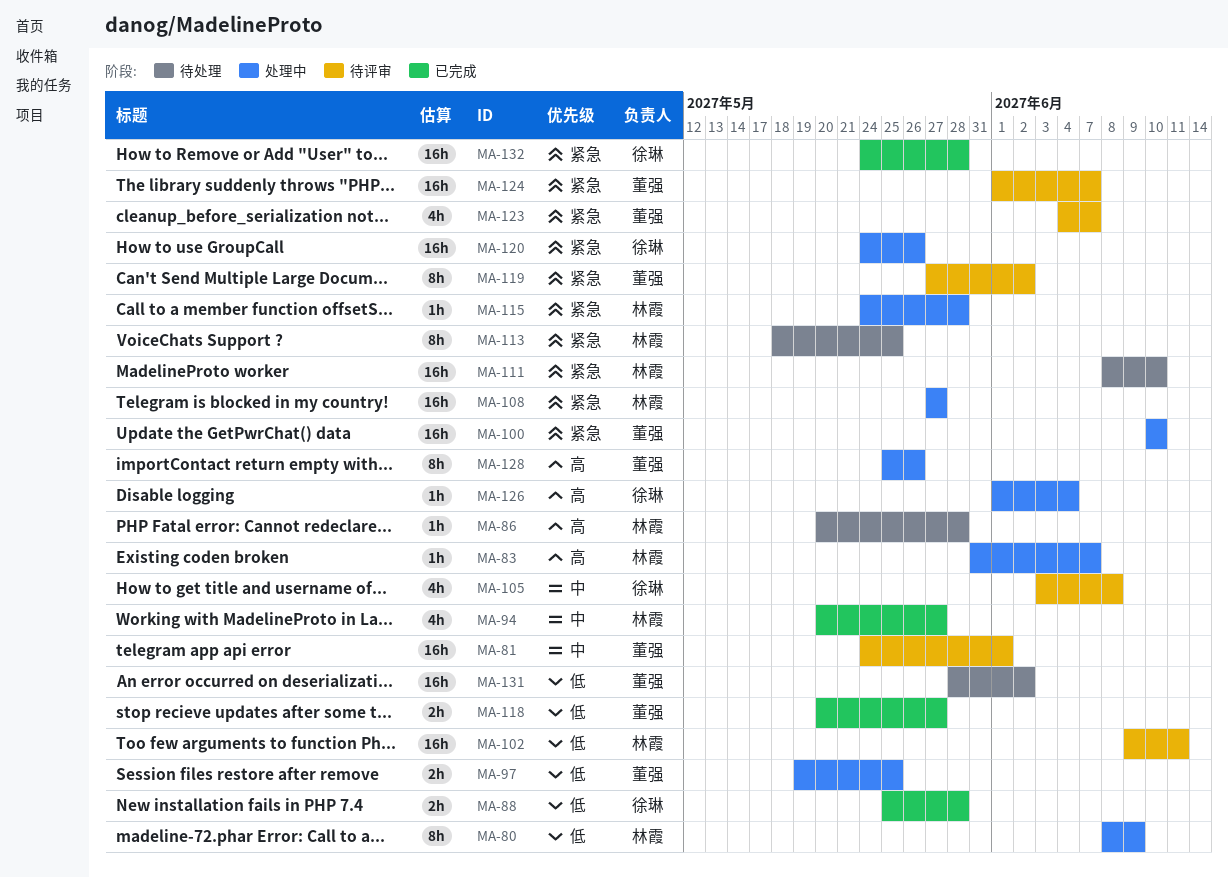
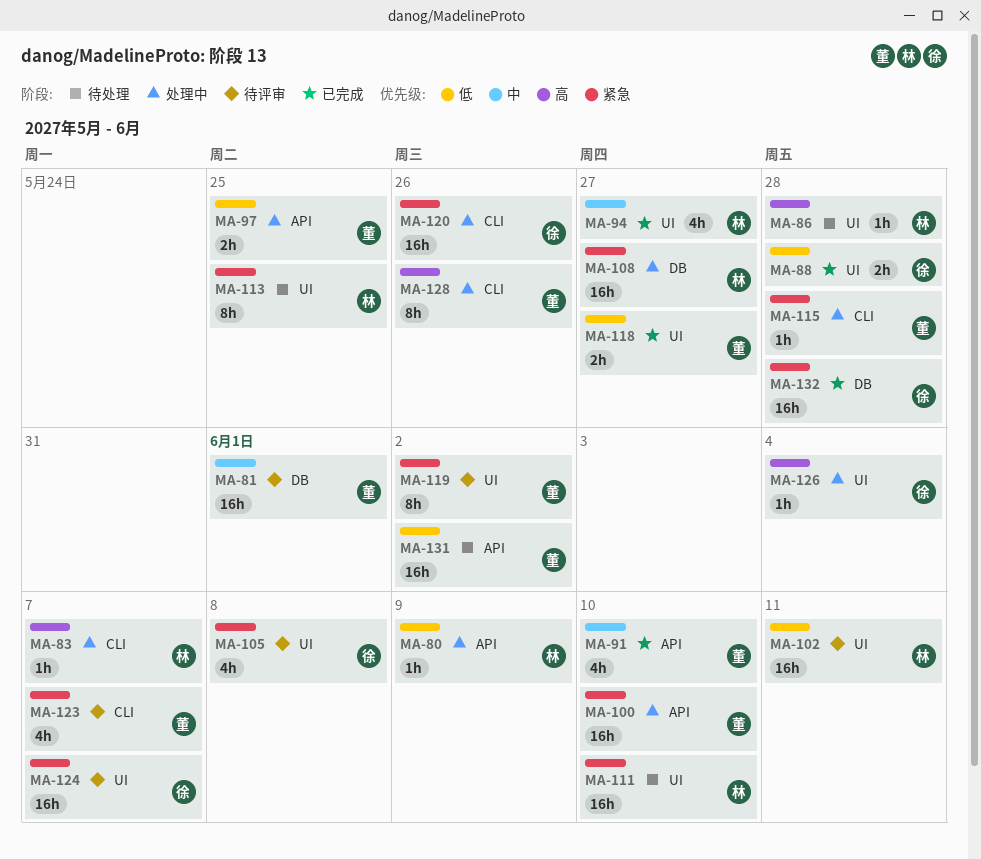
MA-80, estimate: 8h -> 1h
MA-91: none -> present
MA-105, priority: 中 -> 紧急
MA-115, owner: 林霞 -> 董强
MA-124, owner: 董强 -> 徐琳

